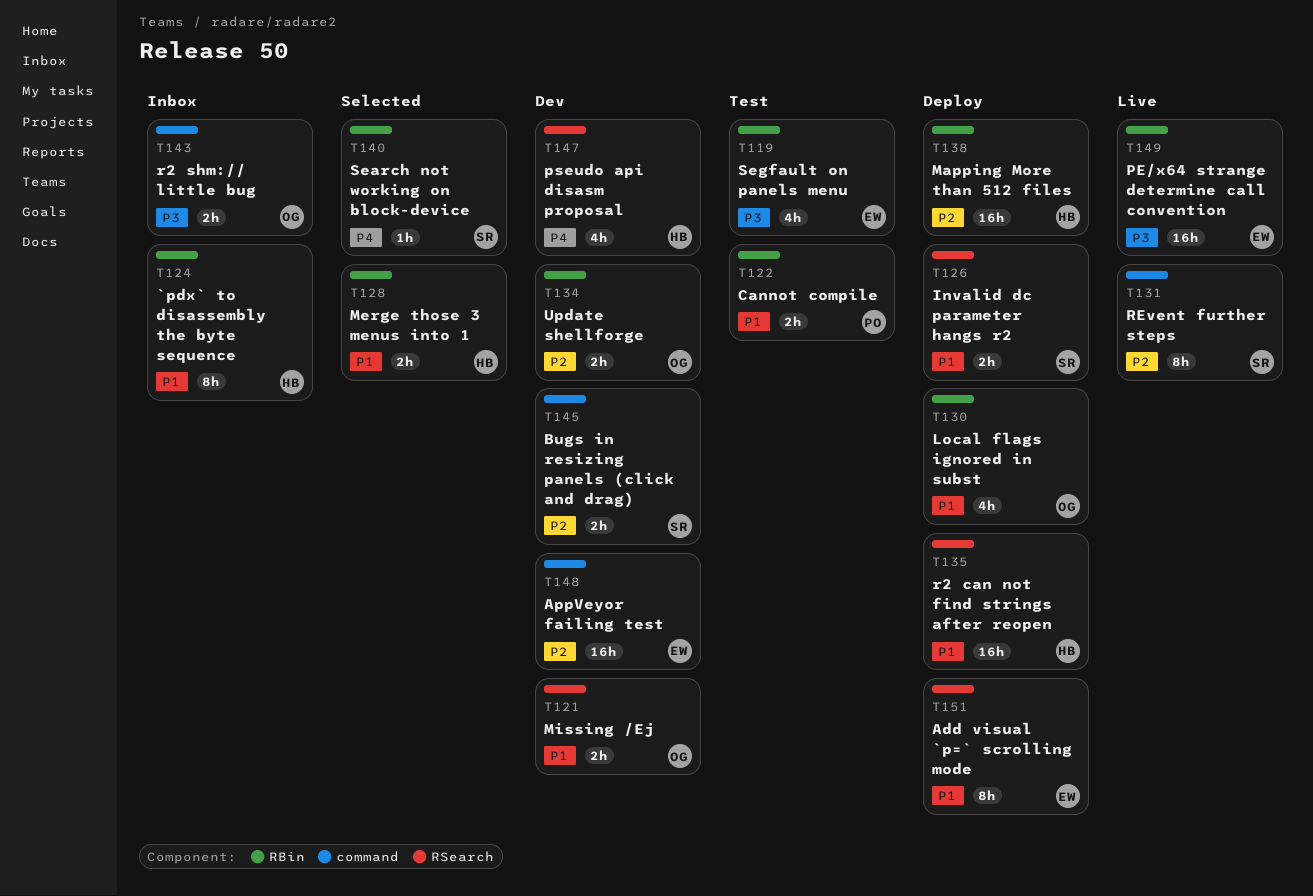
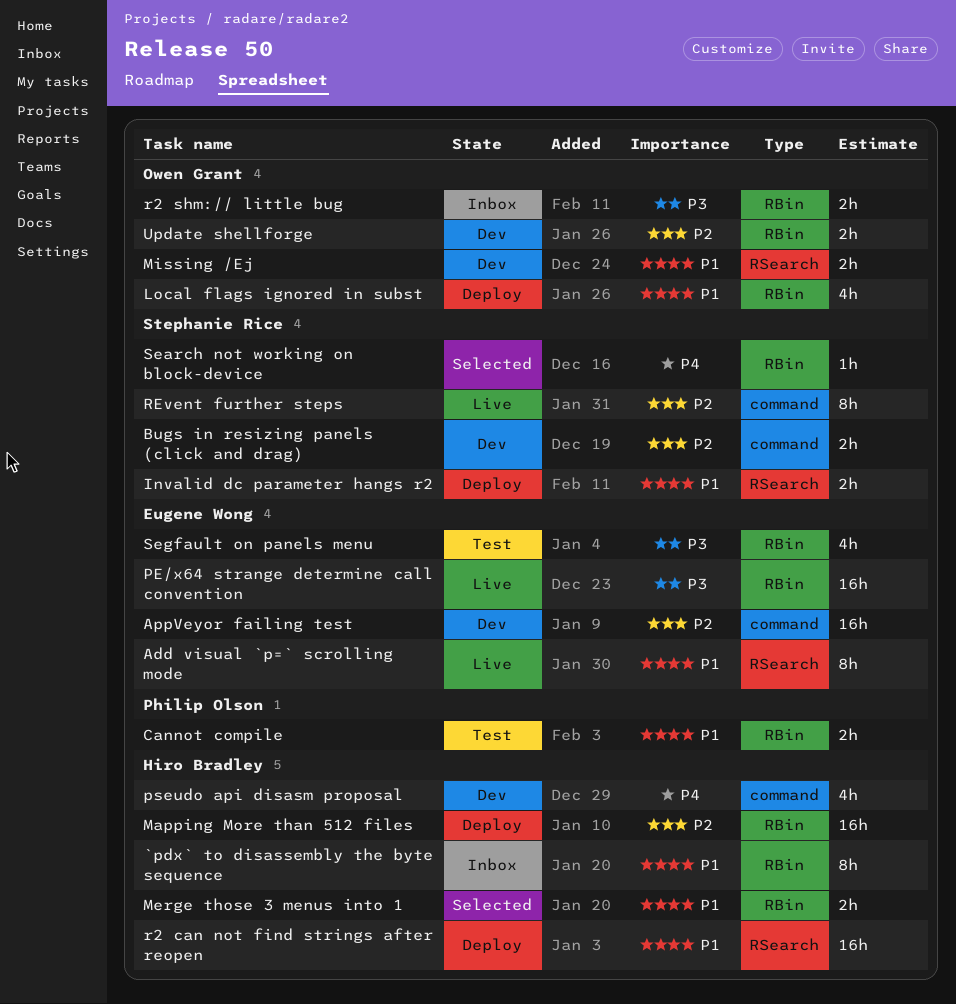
Add visual `p=` scrolling mode, status: Deploy -> Live
pseudo api disasm proposal, label: RSearch -> command
r2 shm:// little bug, label: command -> RBin

